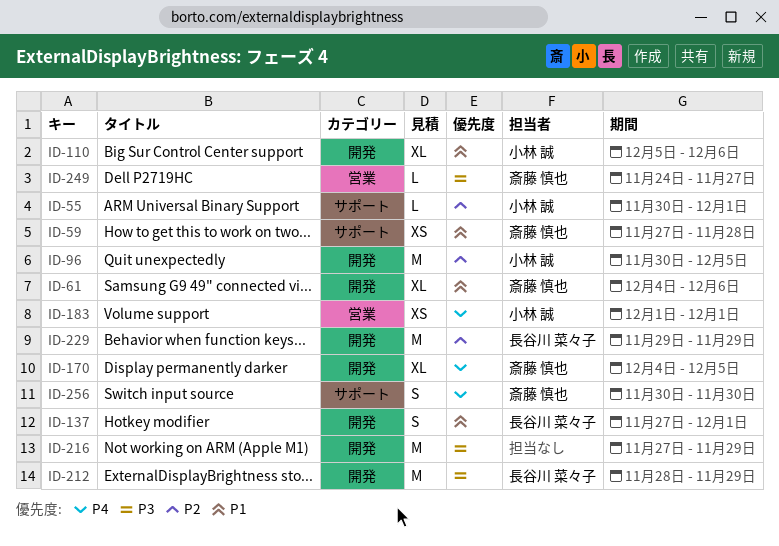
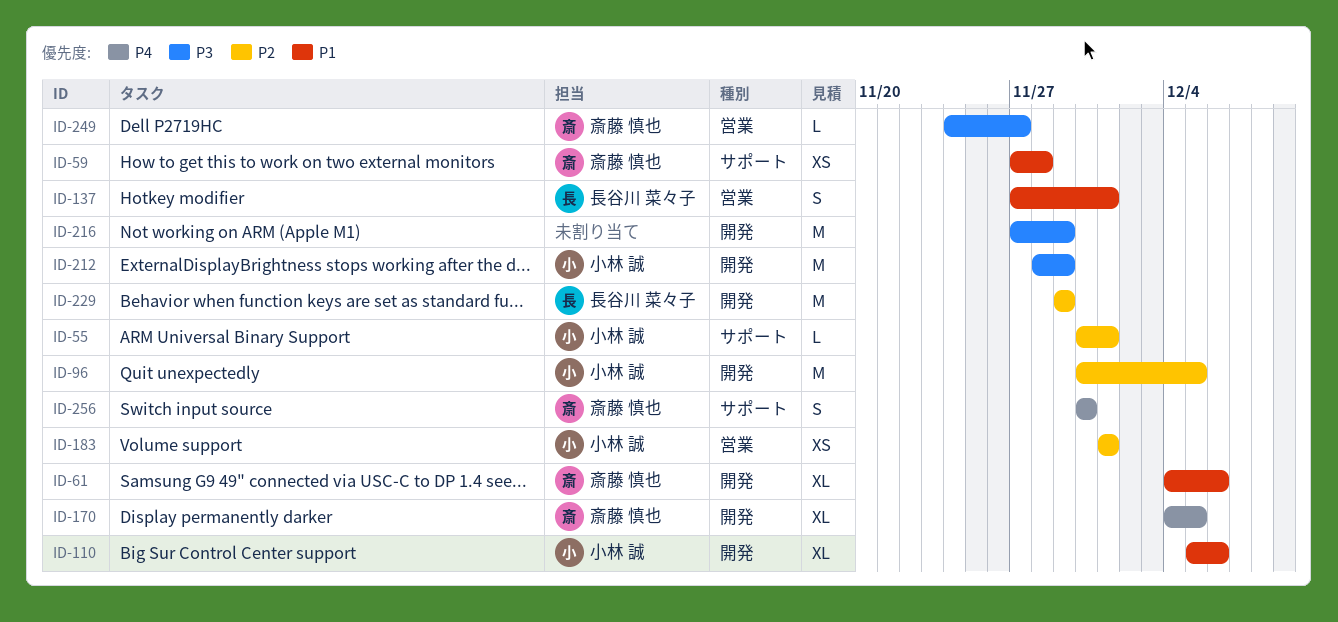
ID-137, label: 開発 -> 営業
ID-183, priority: P4 -> P2
ID-212, owner: 長谷川 菜々子 -> 小林 誠

